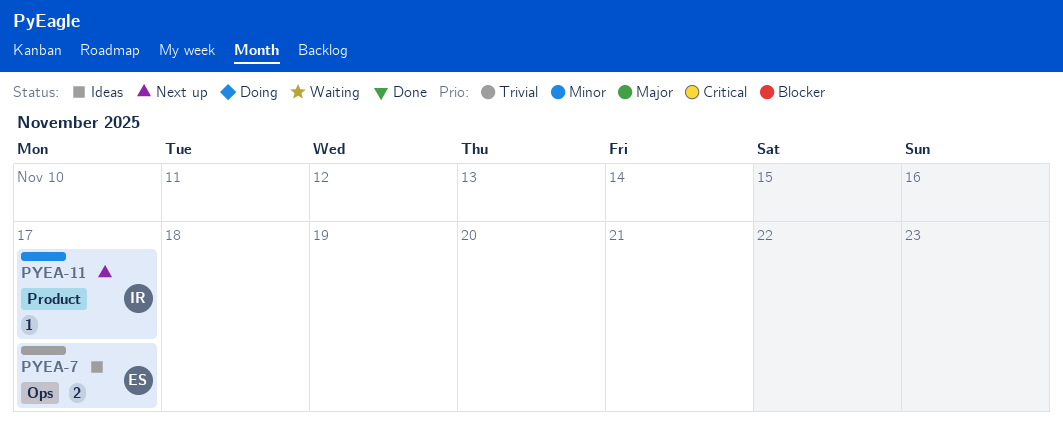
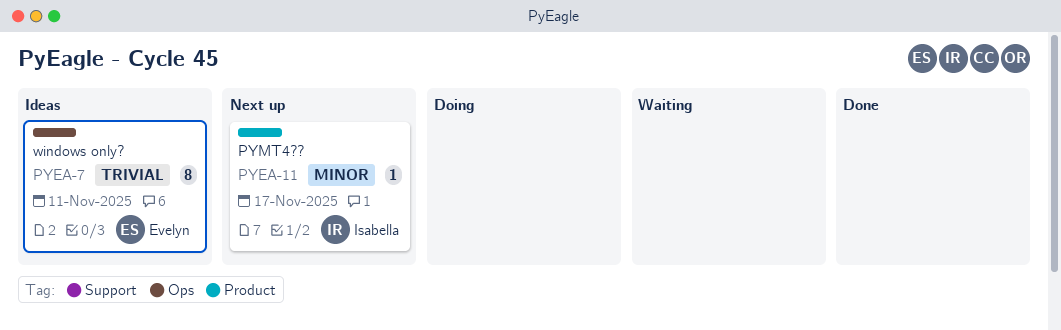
PYEA-7, estimate: 2 -> 8
PYEA-7, due: Nov 17 -> Nov 11

